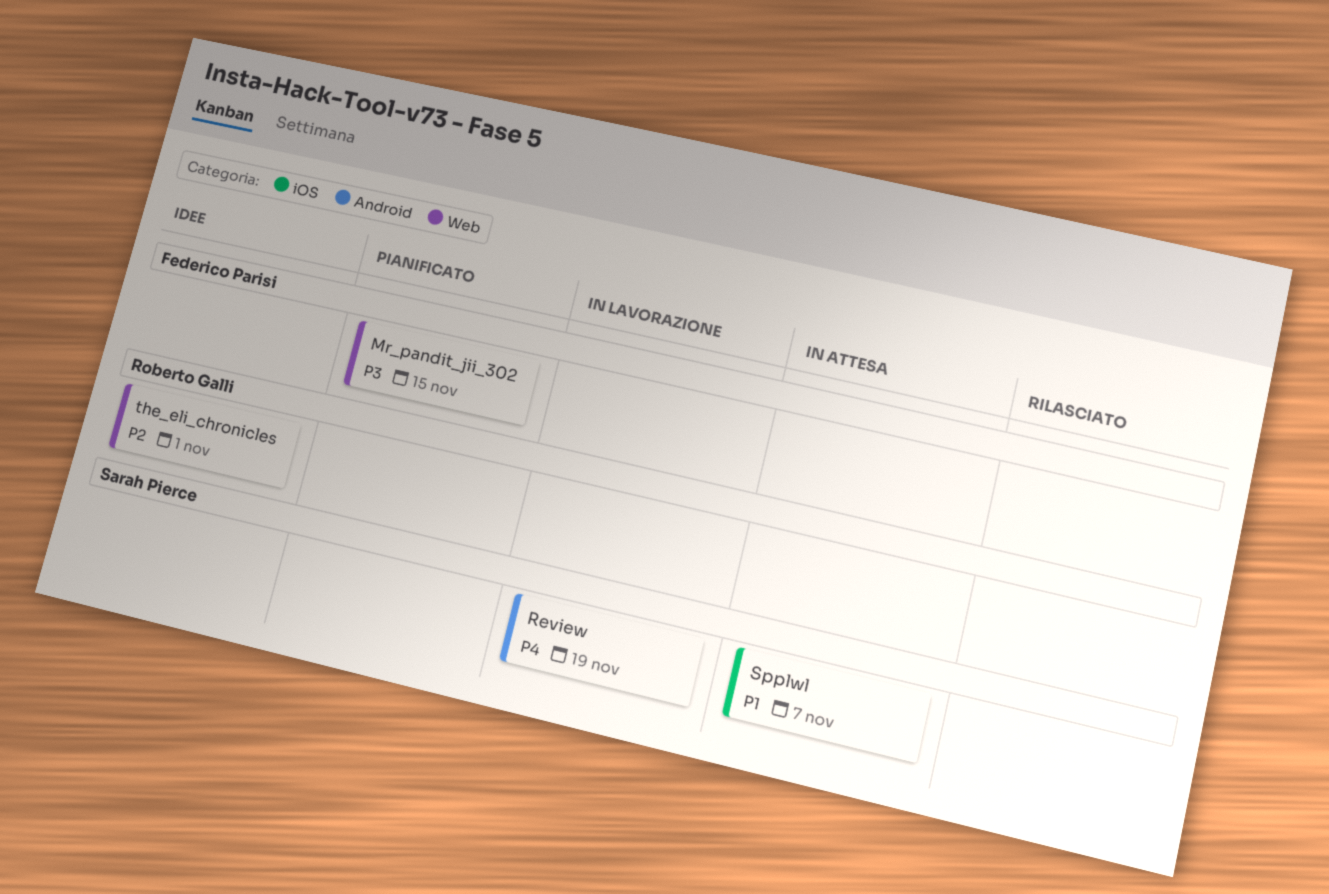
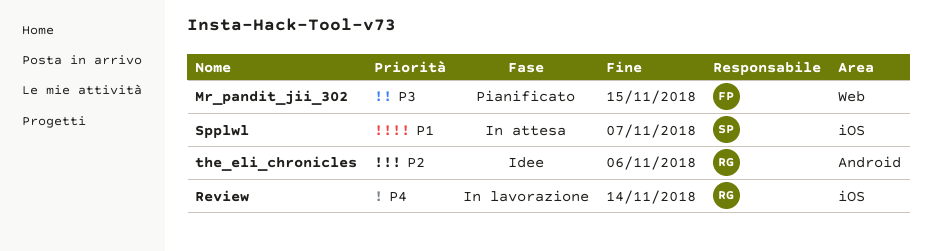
Review, owner: Sarah Pierce -> Roberto Galli
Review, label: Android -> iOS
Review, due: Nov 19 -> Nov 14
the_eli_chronicles, label: Web -> Android
the_eli_chronicles, due: Nov 1 -> Nov 6

